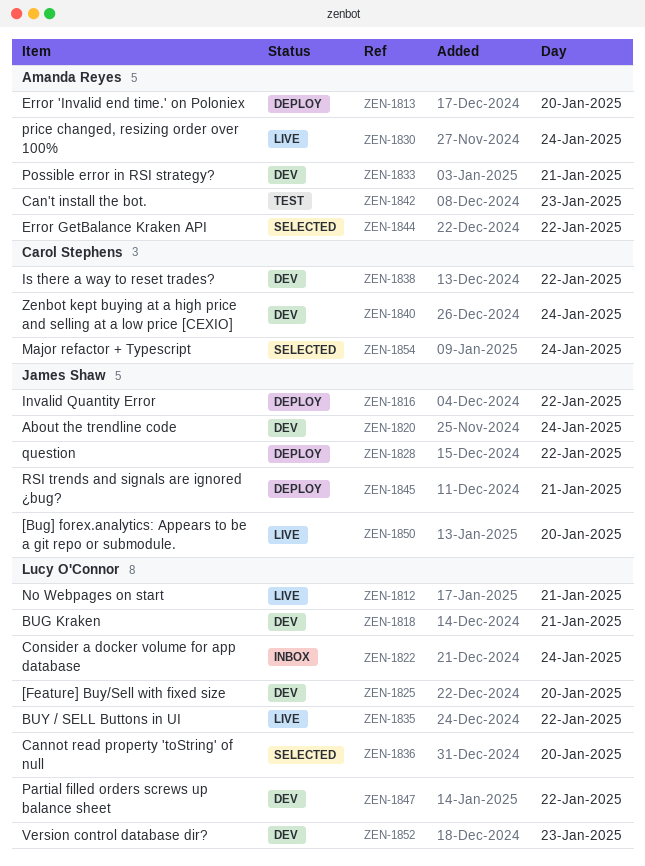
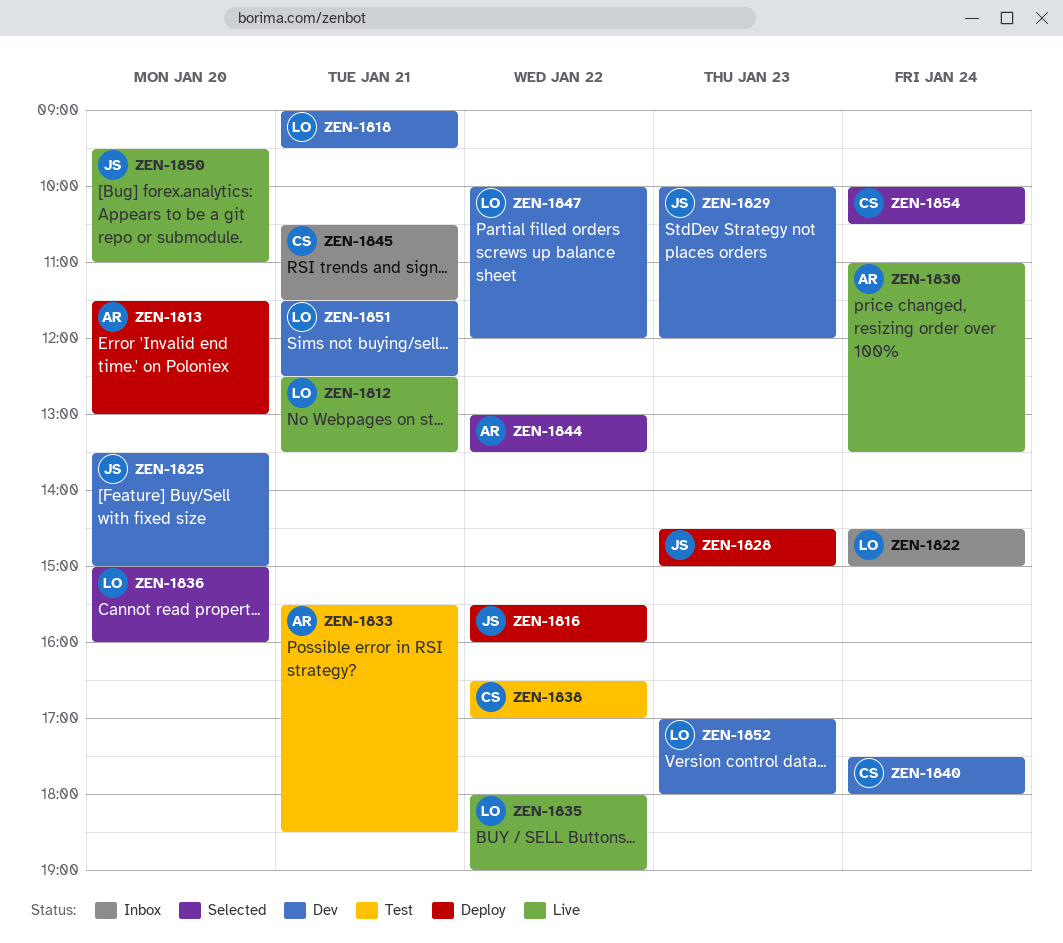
ZEN-1820: present -> none
ZEN-1825, owner: Lucy O'Connor -> James Shaw
ZEN-1828, day: Jan 22 -> Jan 23
ZEN-1829: none -> present
ZEN-1833, status: Dev -> Test
ZEN-1838, status: Dev -> Test
ZEN-1842: present -> none
ZEN-1845, status: Deploy -> Inbox
ZEN-1845, owner: James Shaw -> Carol Stephens
ZEN-1851: none -> present

